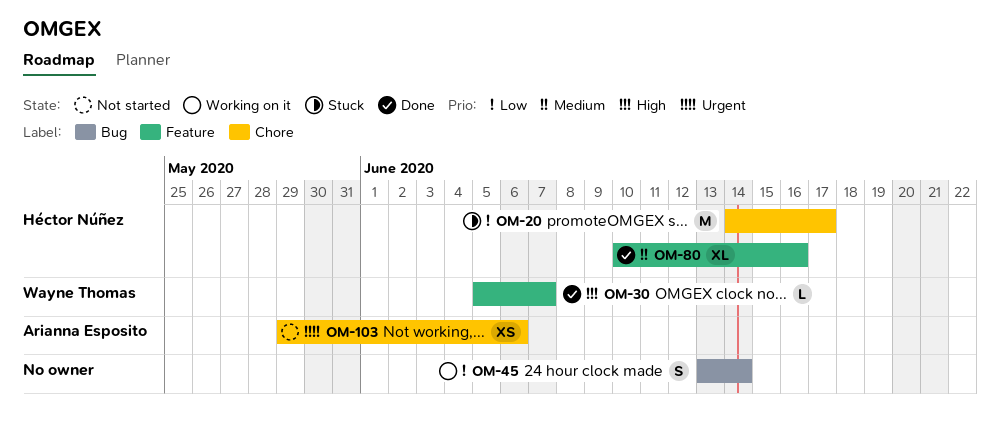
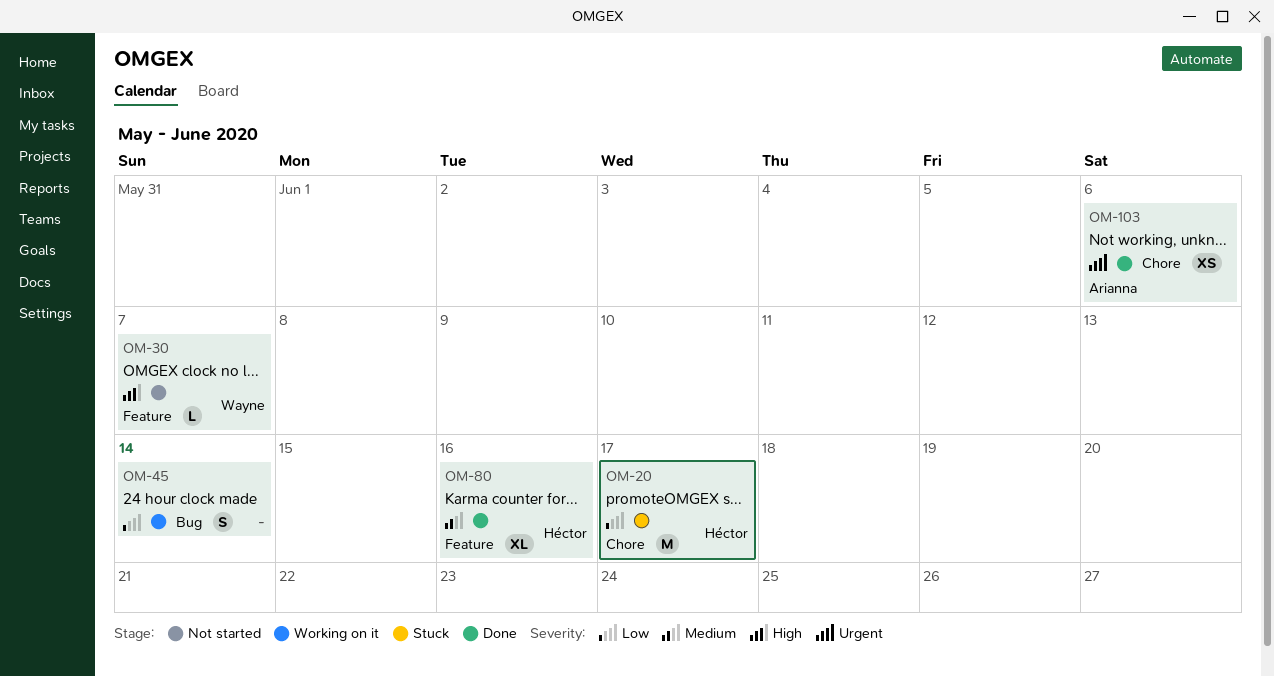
OM-30, status: Done -> Not started
OM-103, status: Not started -> Done

